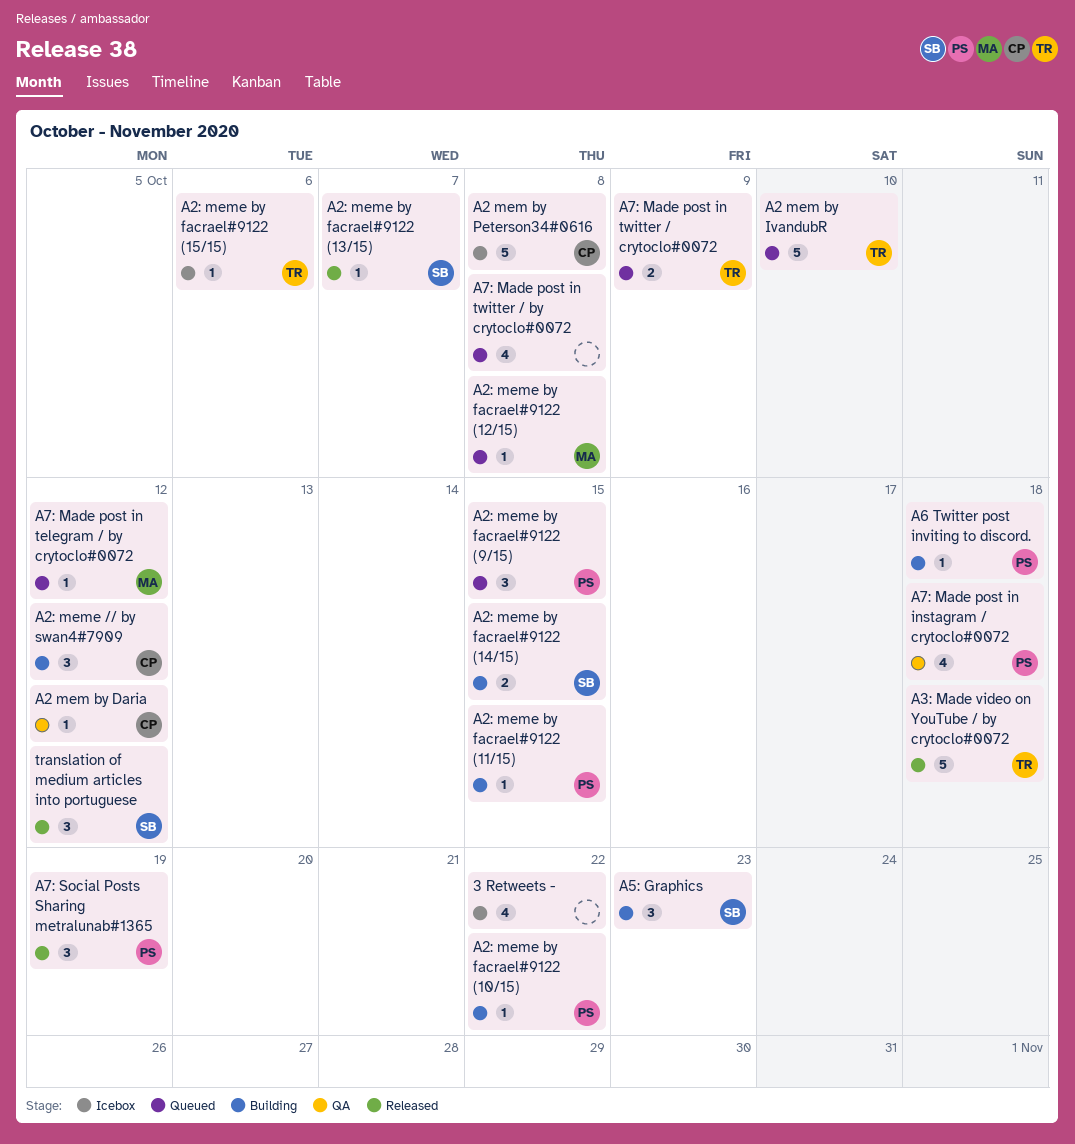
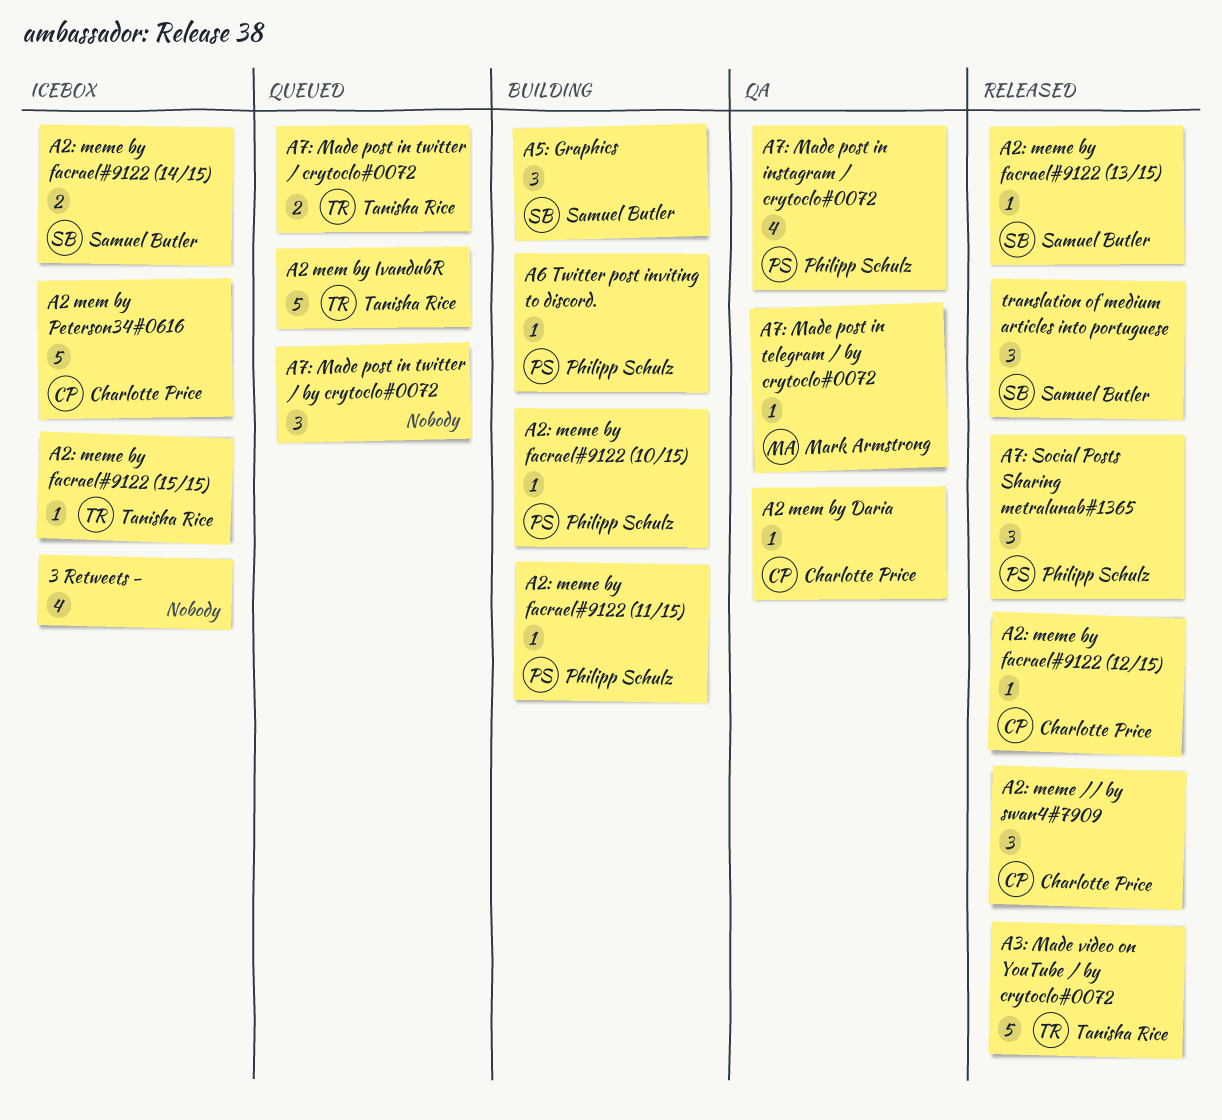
A2: meme // by swan4#7909, status: Building -> Released
A2: meme by facrael#9122 (12/15), status: Queued -> Released
A2: meme by facrael#9122 (12/15), owner: Mark Armstrong -> Charlotte Price
A2: meme by facrael#9122 (14/15), status: Building -> Icebox
A2: meme by facrael#9122 (9/15): present -> none
A7: Made post in telegram / by crytoclo#0072, status: Queued -> QA
A7: Made post in twitter / by crytoclo#0072, estimate: 4 -> 3

